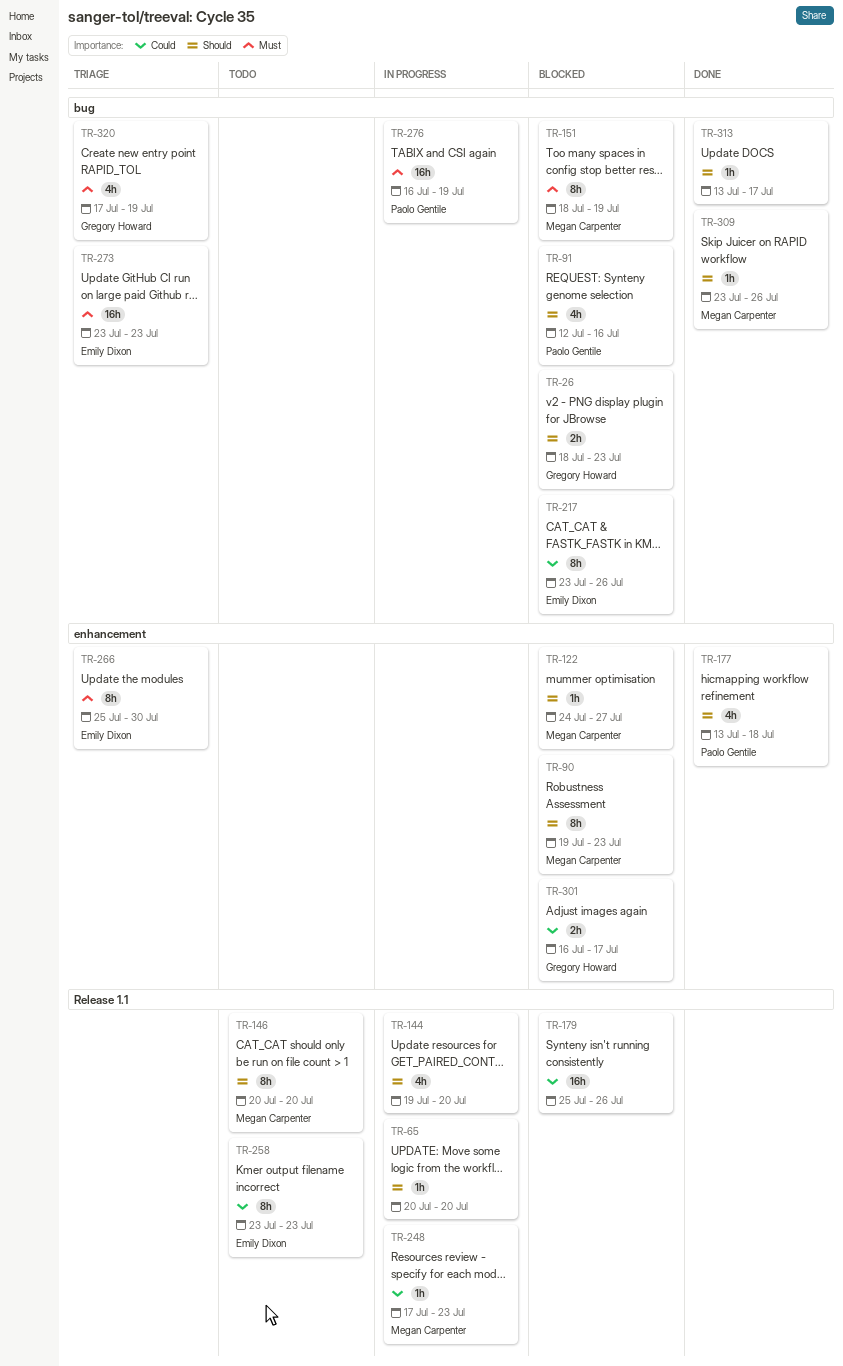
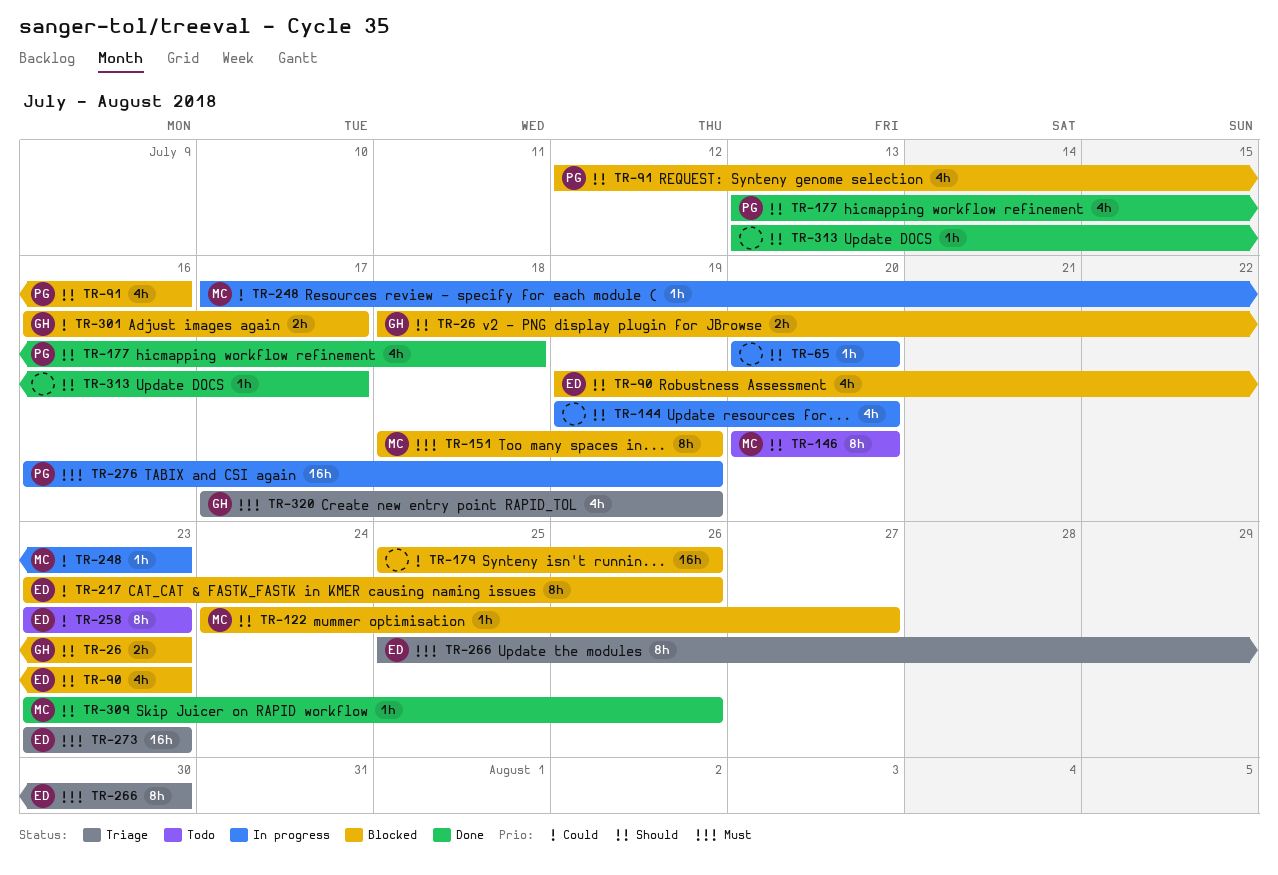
TR-90, owner: Megan Carpenter -> Emily Dixon
TR-90, estimate: 8h -> 4h

